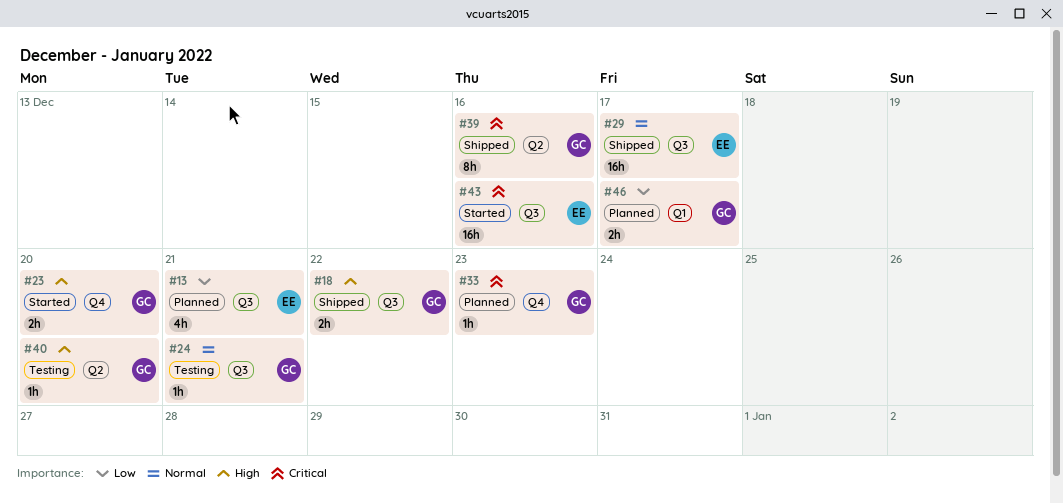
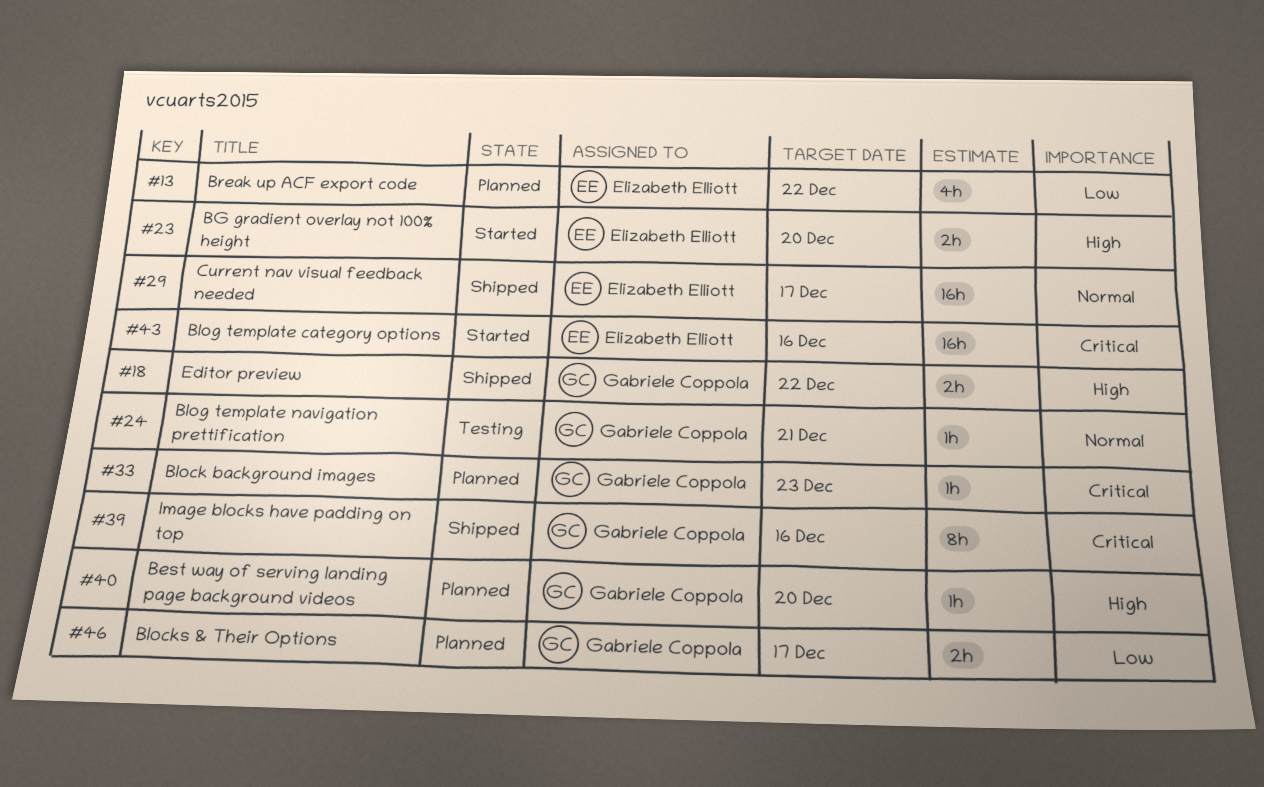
#13, due: Dec 21 -> Dec 22
#23, owner: Gabriele Coppola -> Elizabeth Elliott
#40, status: Testing -> Planned

